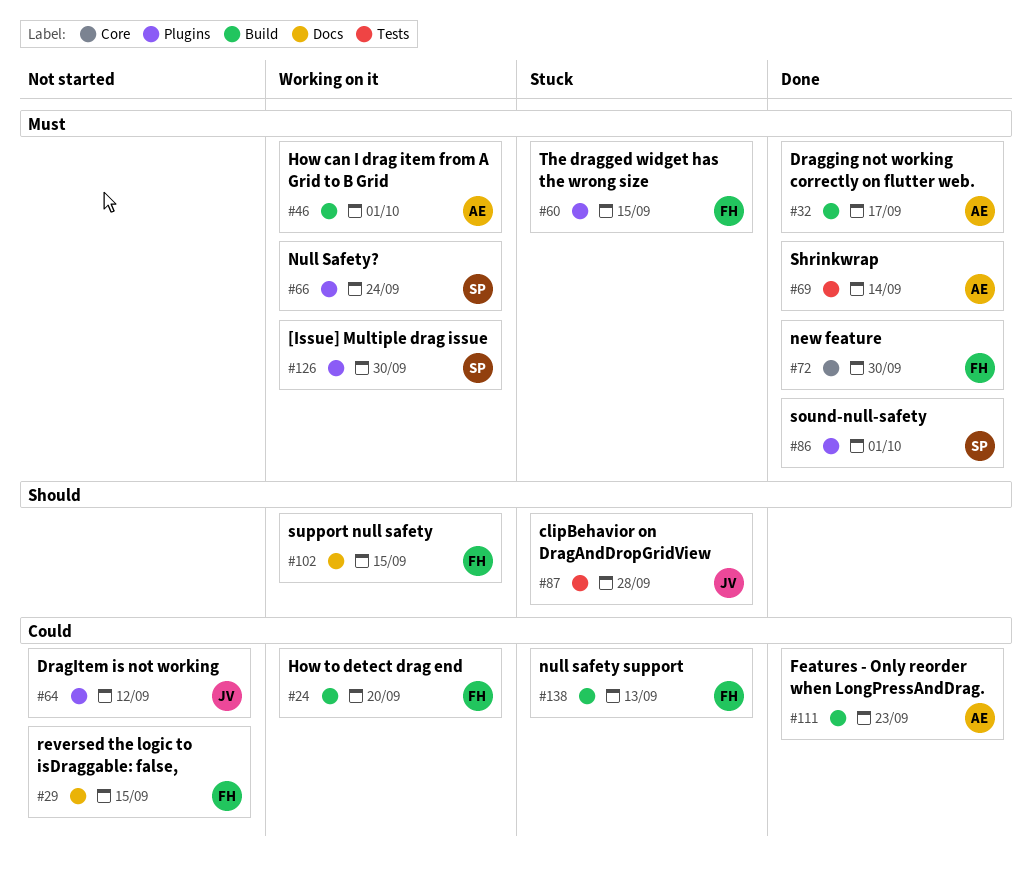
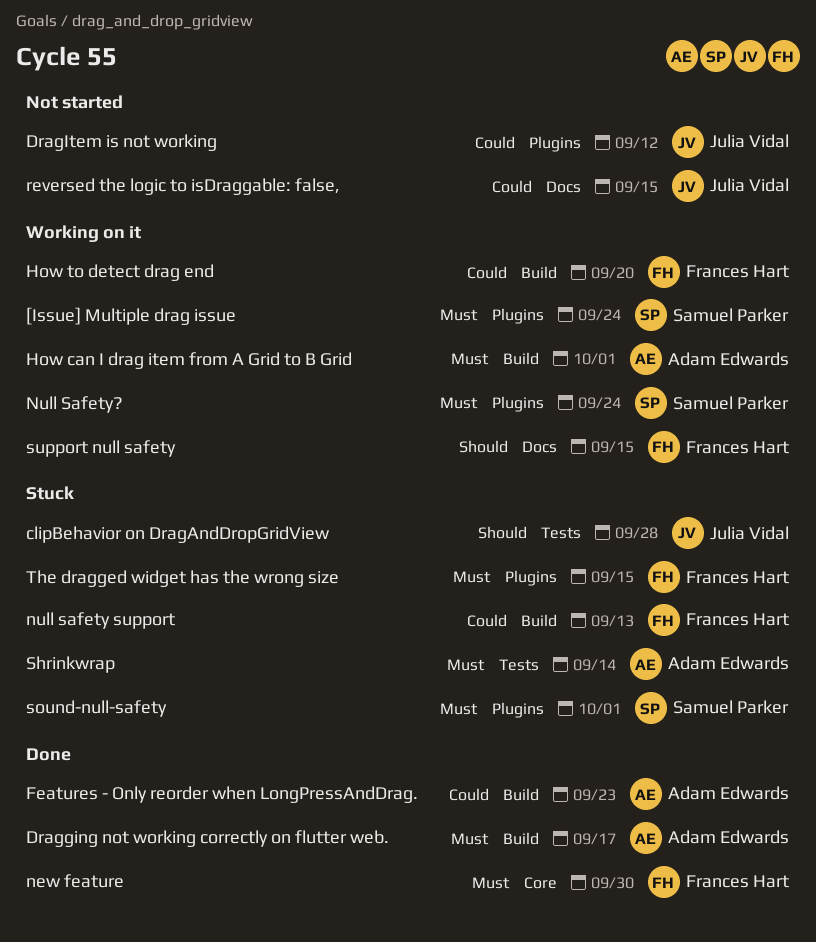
[Issue] Multiple drag issue, due: Sep 30 -> Sep 24
reversed the logic to isDraggable: false,, owner: Frances Hart -> Julia Vidal
Shrinkwrap, status: Done -> Stuck
sound-null-safety, status: Done -> Stuck

